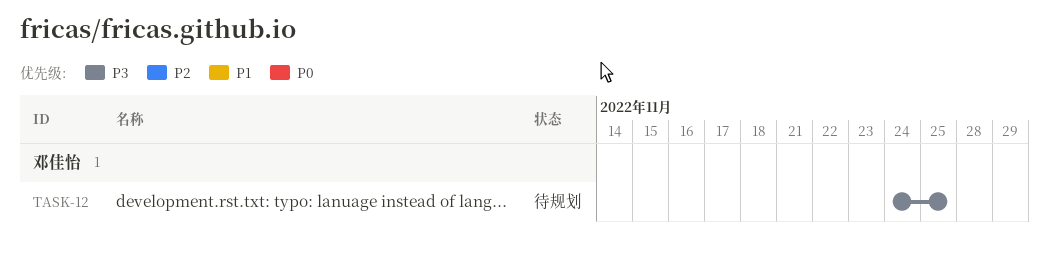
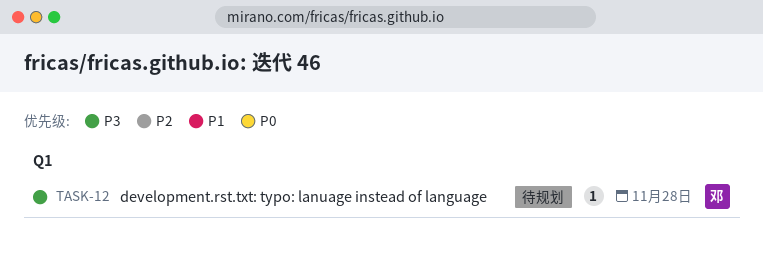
TASK-12, due: Nov 25 -> Nov 28

